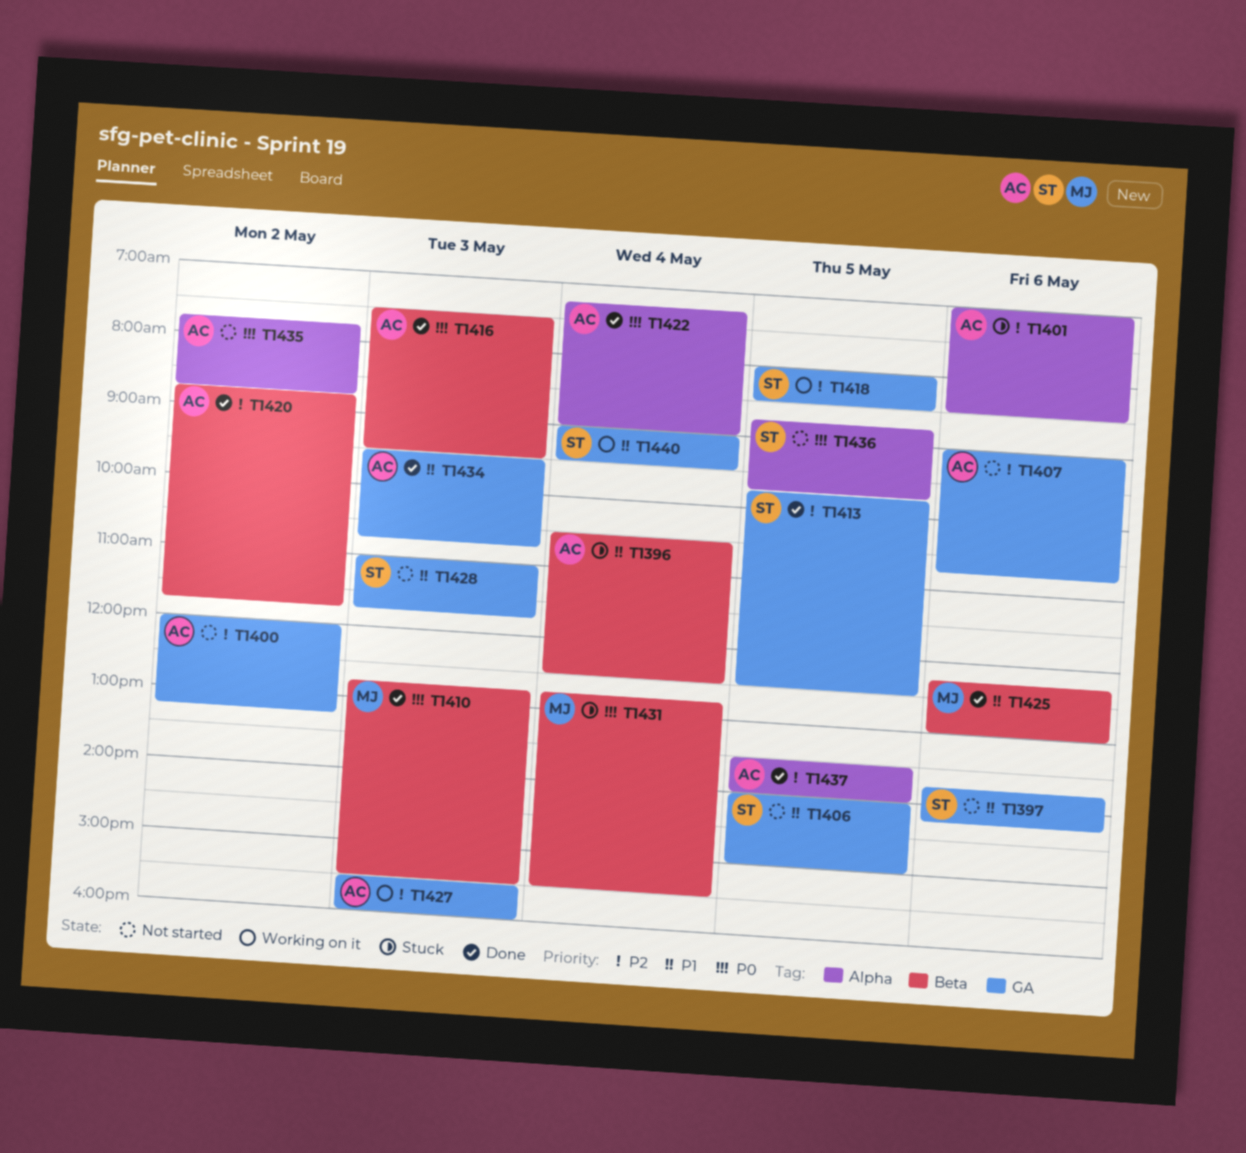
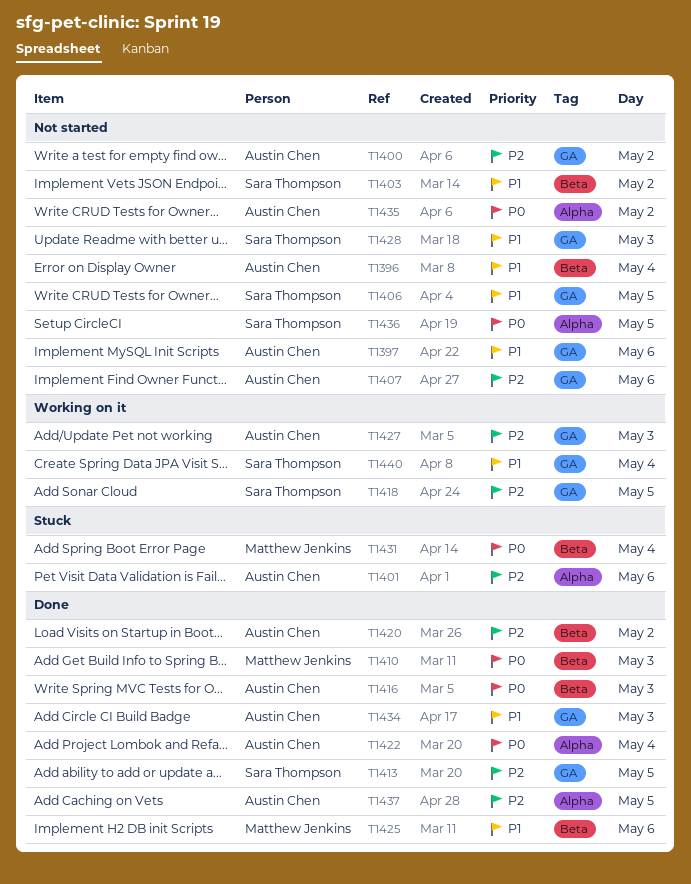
T1396, status: Stuck -> Not started
T1397, owner: Sara Thompson -> Austin Chen
T1403: none -> present

